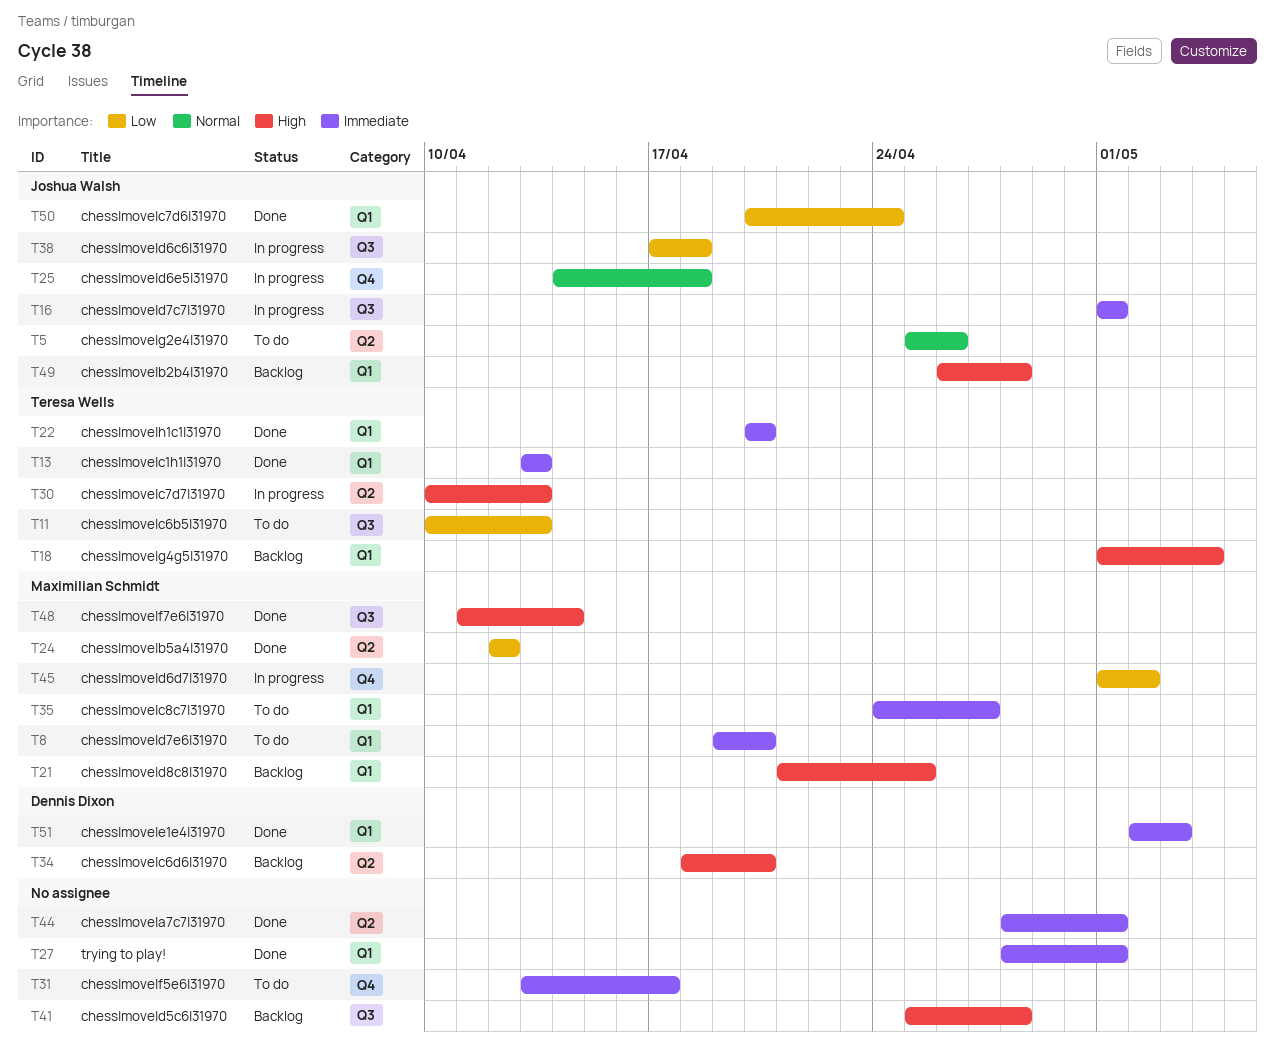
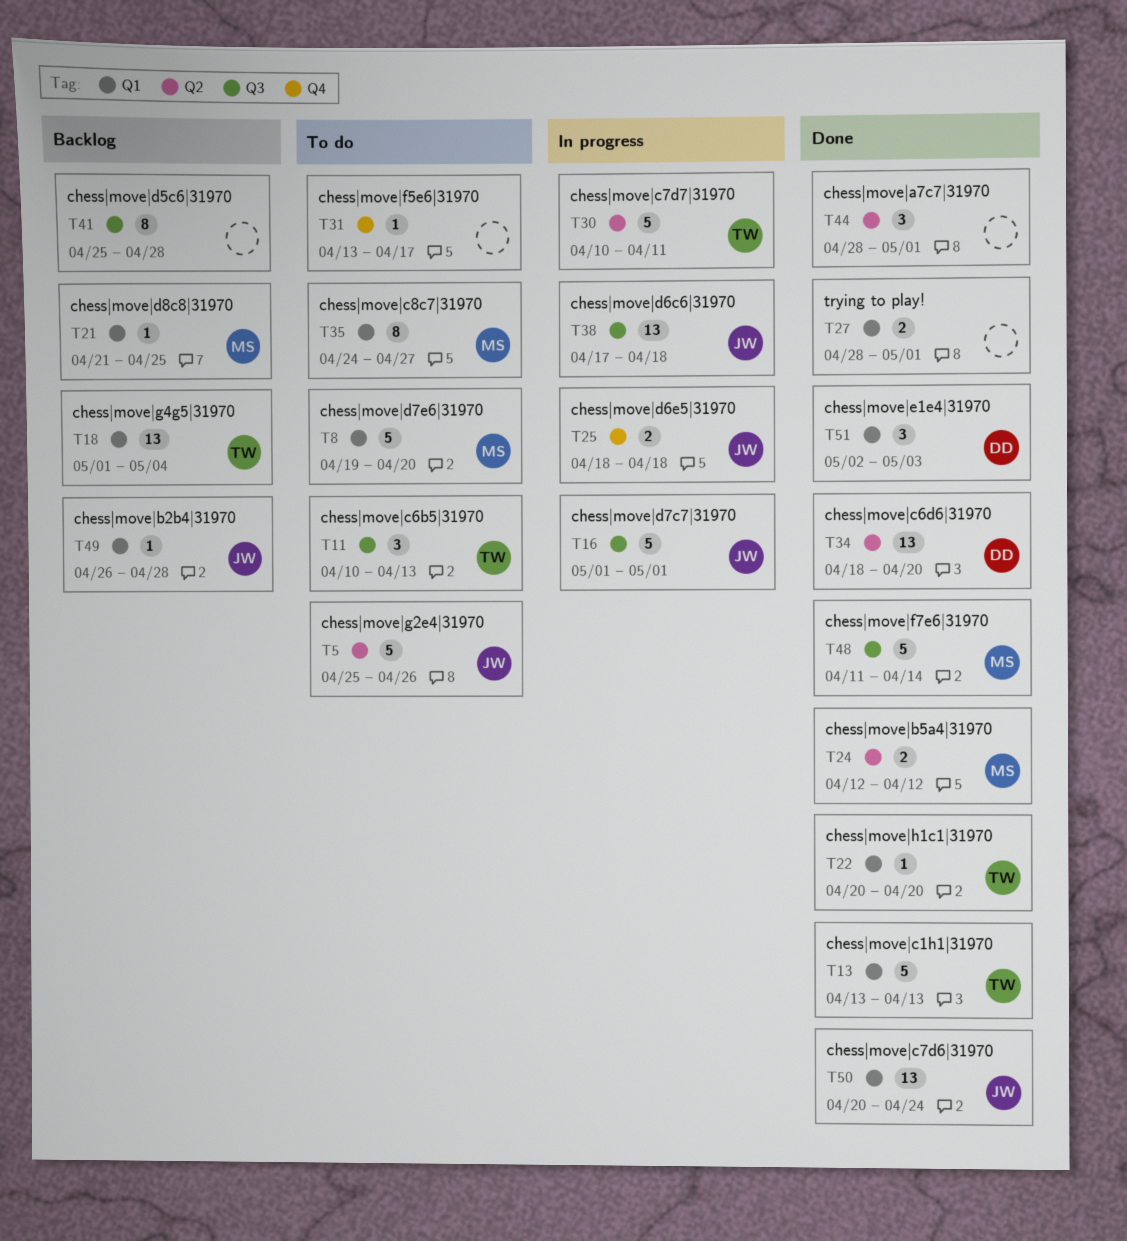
T25, start: Apr 14 -> Apr 18
T30, due: Apr 13 -> Apr 11
T34, status: Backlog -> Done
T45: present -> none

